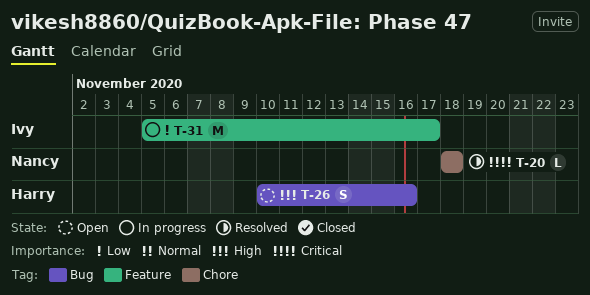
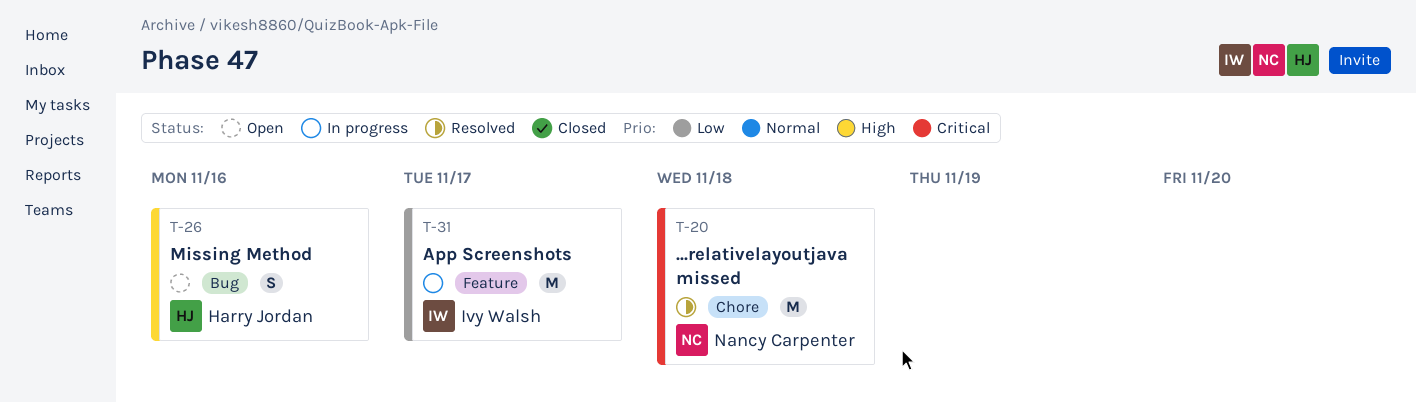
T-20, estimate: L -> M

